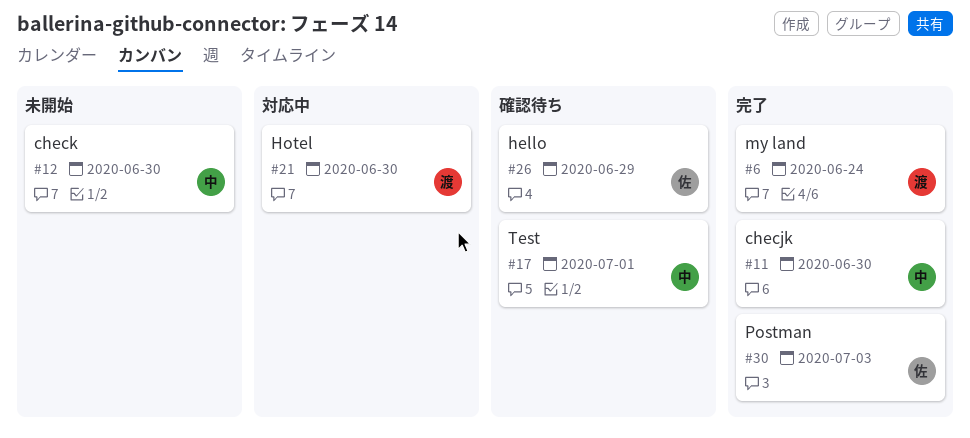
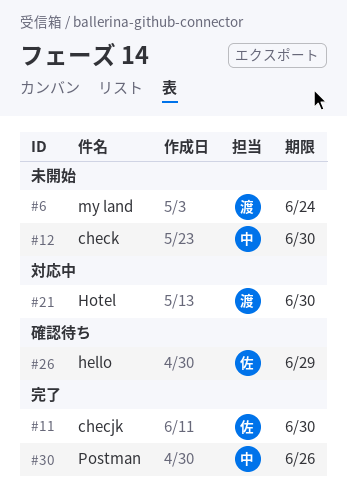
#6, status: 完了 -> 未開始
#11, owner: 中 -> 佐
#17: present -> none
#30, owner: 佐 -> 中
#30, due: Jul 3 -> Jun 26

